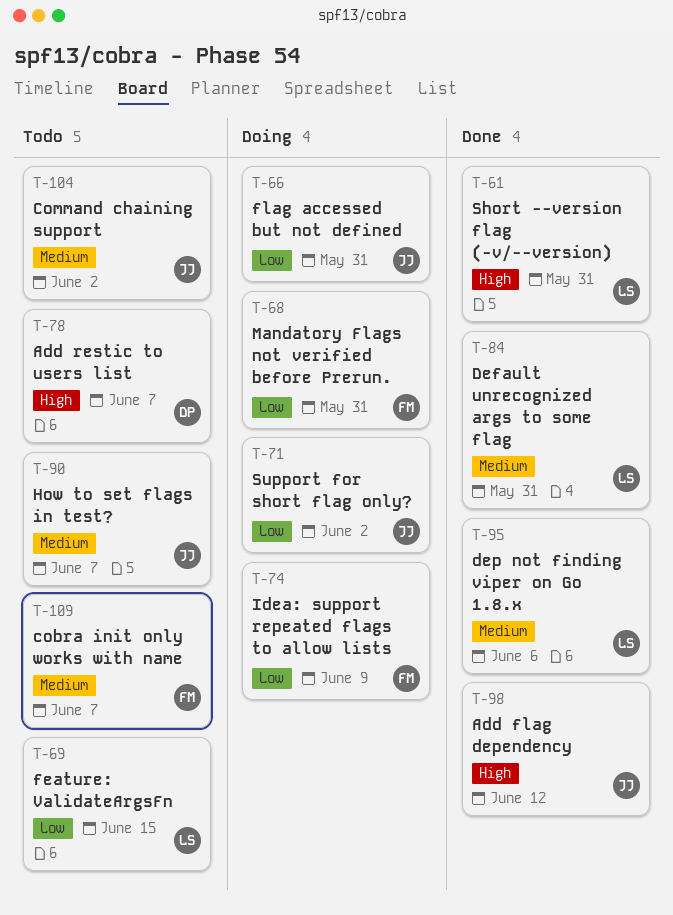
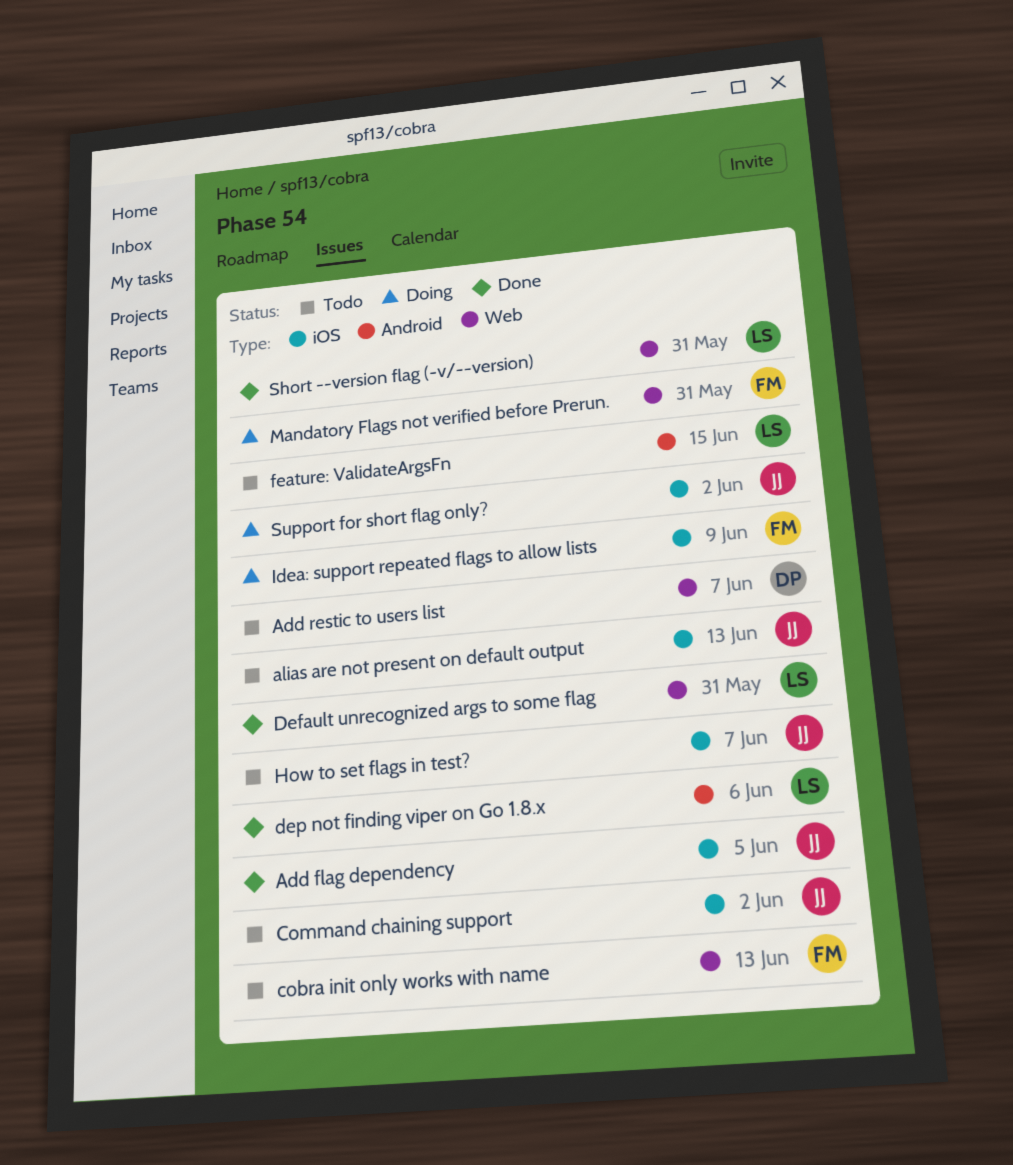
Add flag dependency, due: Jun 12 -> Jun 5
alias are not present on default output: none -> present
cobra init only works with name, due: Jun 7 -> Jun 13
flag accessed but not defined: present -> none

